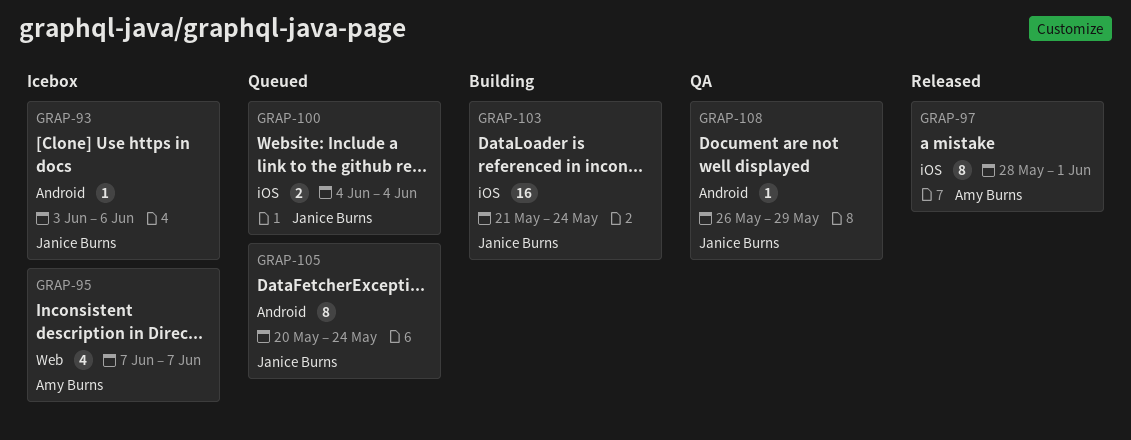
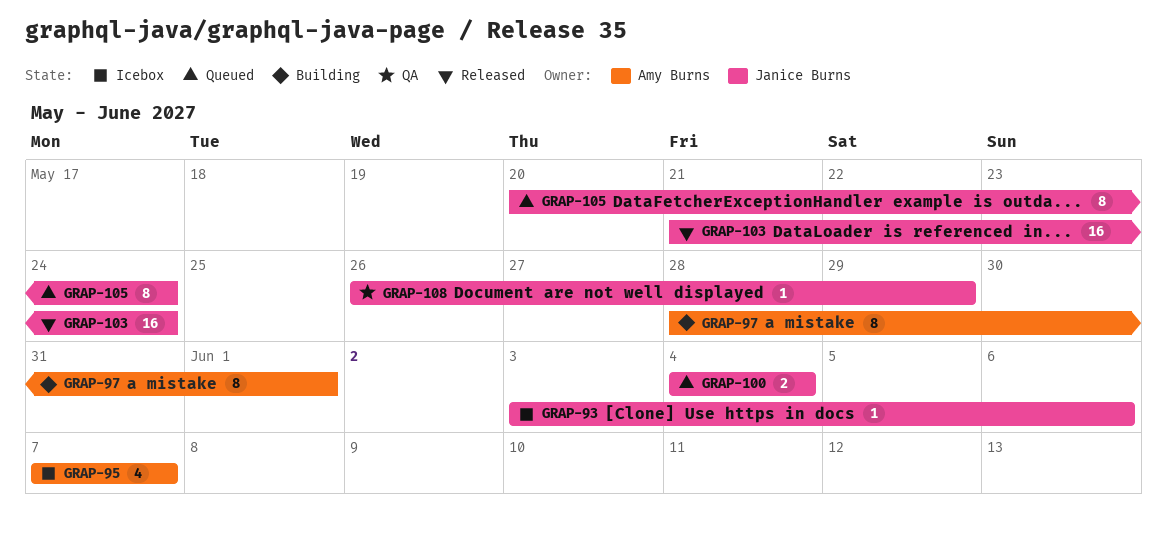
GRAP-97, status: Released -> Building
GRAP-103, status: Building -> Released

